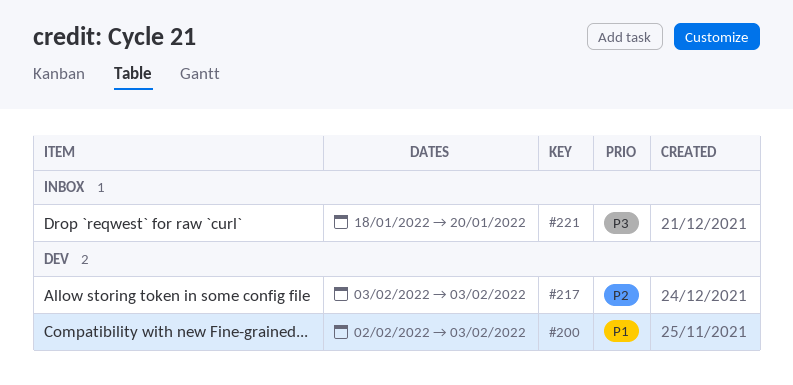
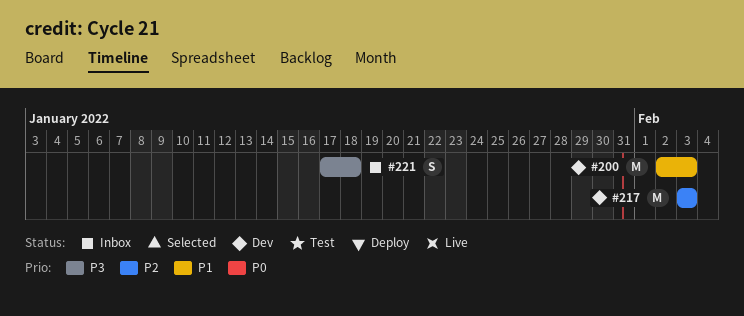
#221, start: Jan 18 -> Jan 17
#221, due: Jan 20 -> Jan 18

